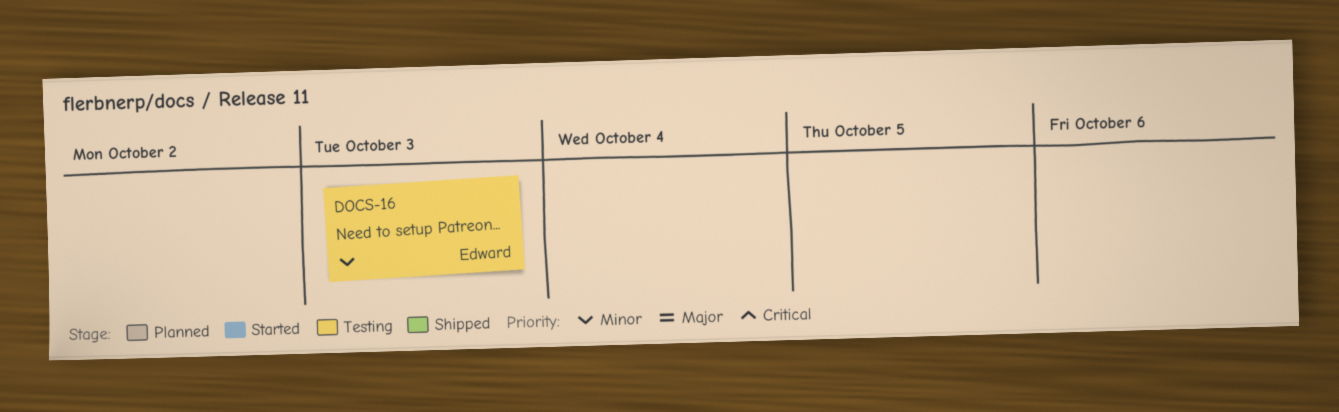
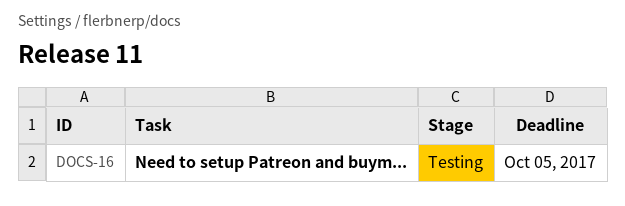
DOCS-16, due: Oct 3 -> Oct 5

